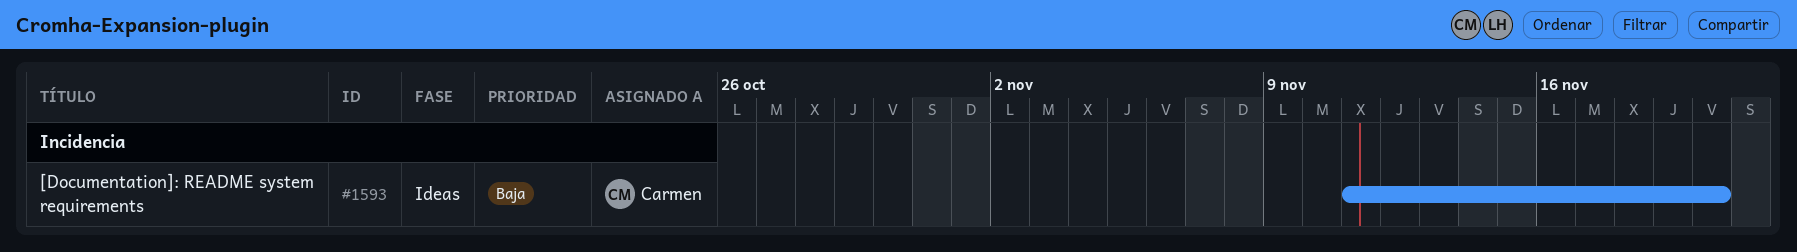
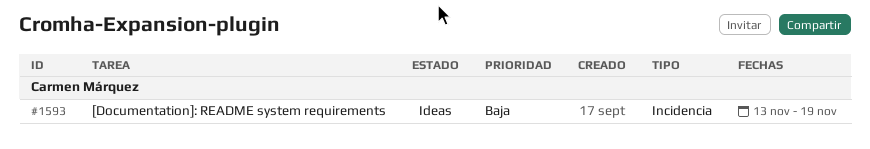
#1593, start: Nov 11 -> Nov 13
#1593, due: Nov 20 -> Nov 19

